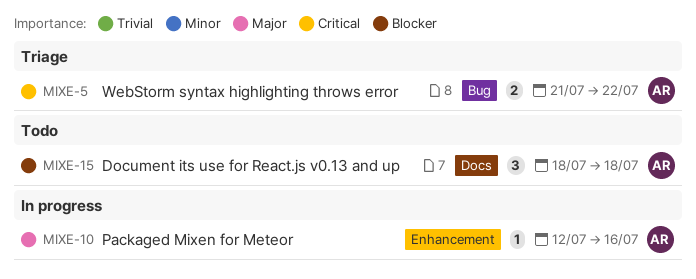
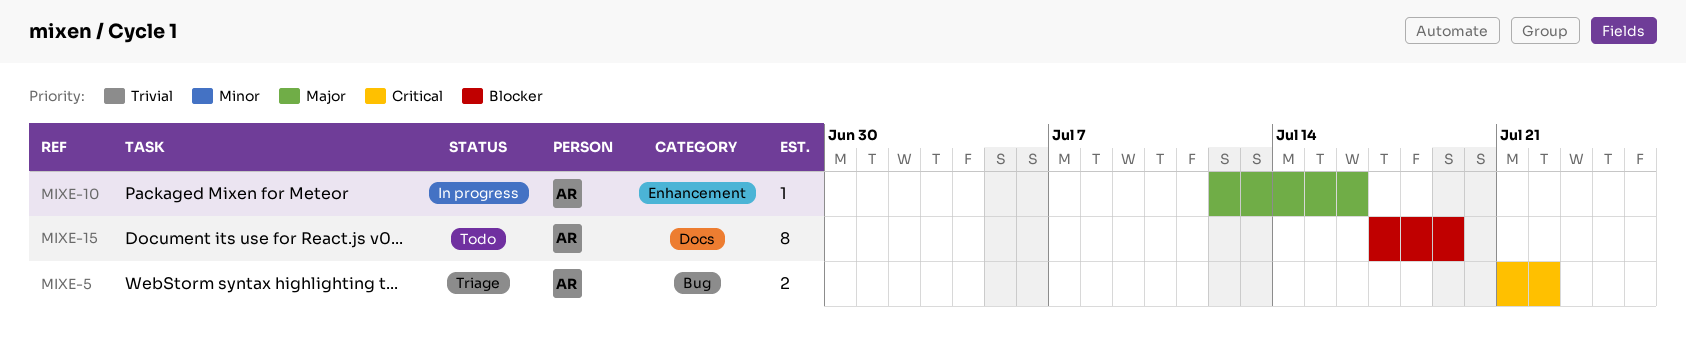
MIXE-15, estimate: 3 -> 8
MIXE-15, start: Jul 18 -> Jul 17
MIXE-15, due: Jul 18 -> Jul 19

